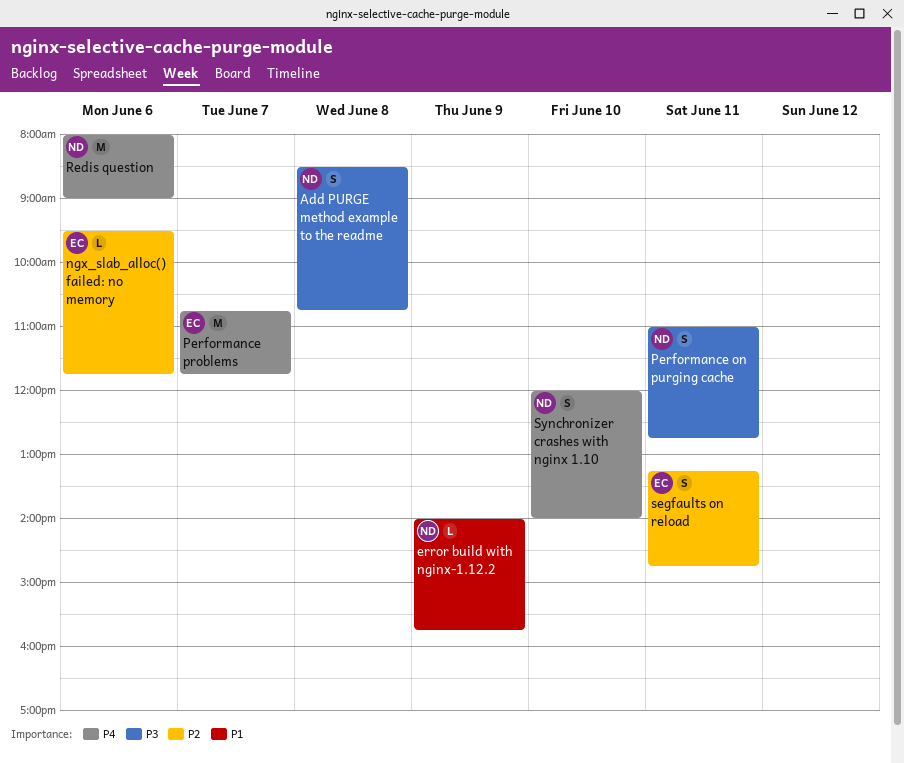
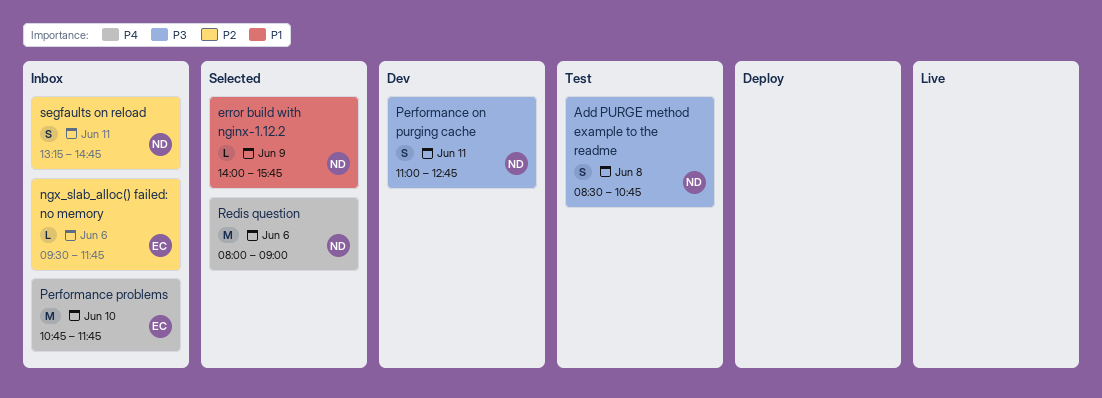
Performance problems, day: Jun 7 -> Jun 10
segfaults on reload, owner: EC -> ND
Synchronizer crashes with nginx 1.10: present -> none

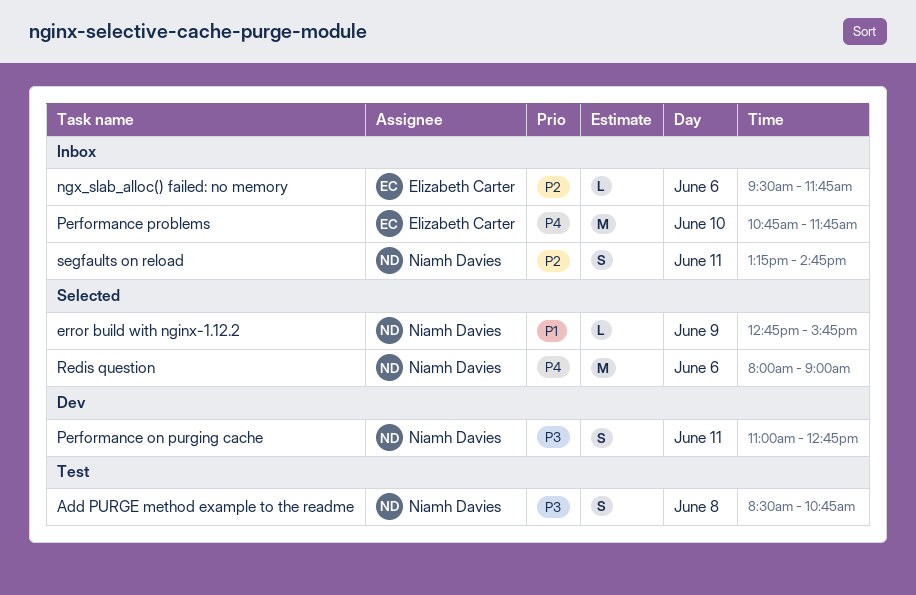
error build with nginx-1.12.2, begins: 14:00 -> 12:45

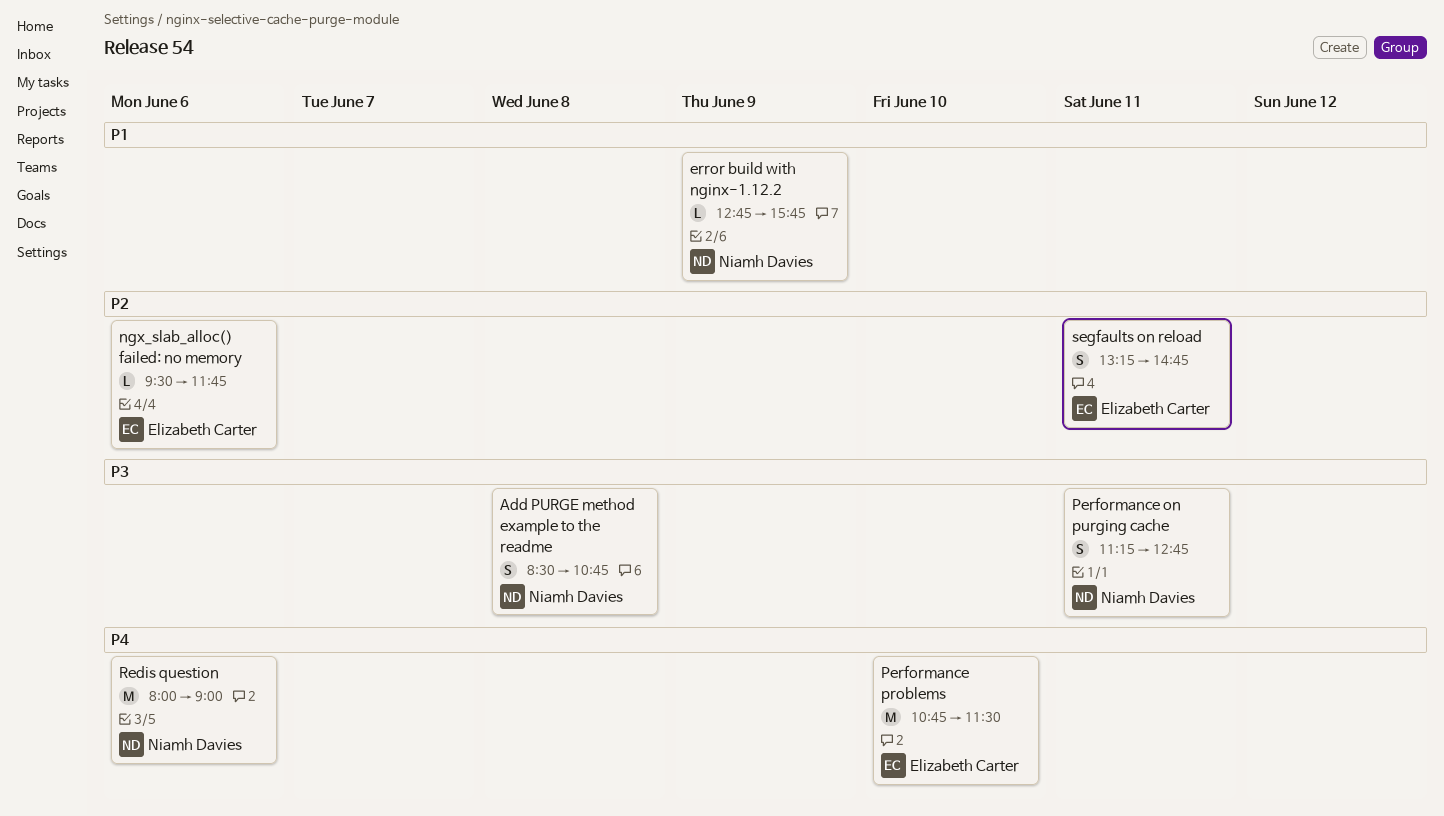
Performance on purging cache, begins: 11:00 -> 11:15
Performance problems, ends: 11:45 -> 11:30
segfaults on reload, owner: Niamh Davies -> Elizabeth Carter

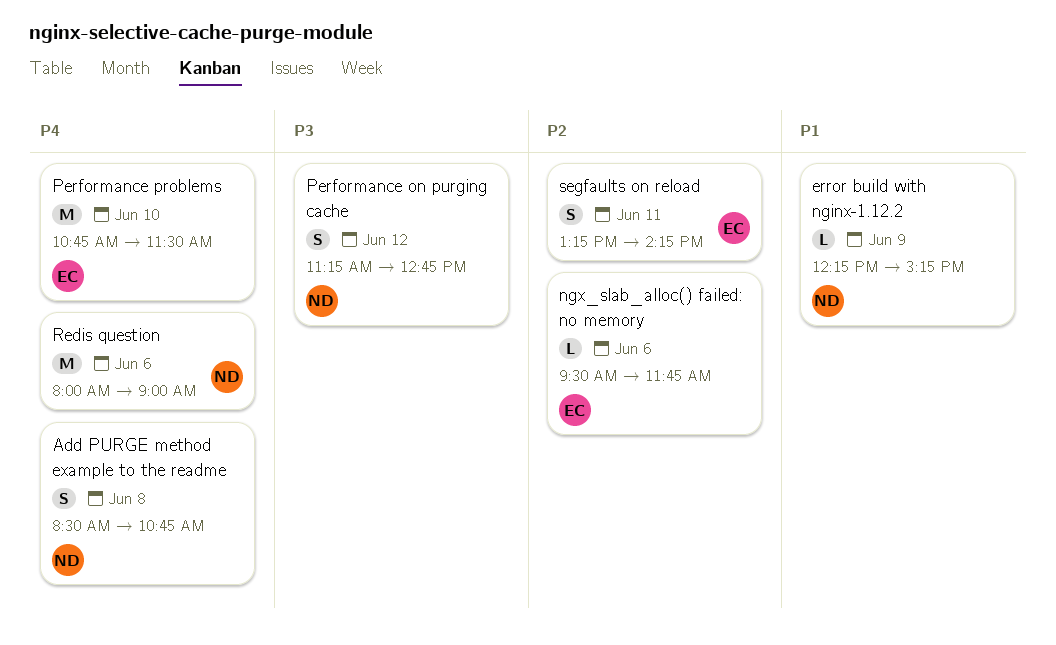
Add PURGE method example to the readme, priority: P3 -> P4
error build with nginx-1.12.2, begins: 12:45 -> 12:15
error build with nginx-1.12.2, ends: 15:45 -> 15:15
Performance on purging cache, day: Jun 11 -> Jun 12
segfaults on reload, ends: 14:45 -> 14:15

